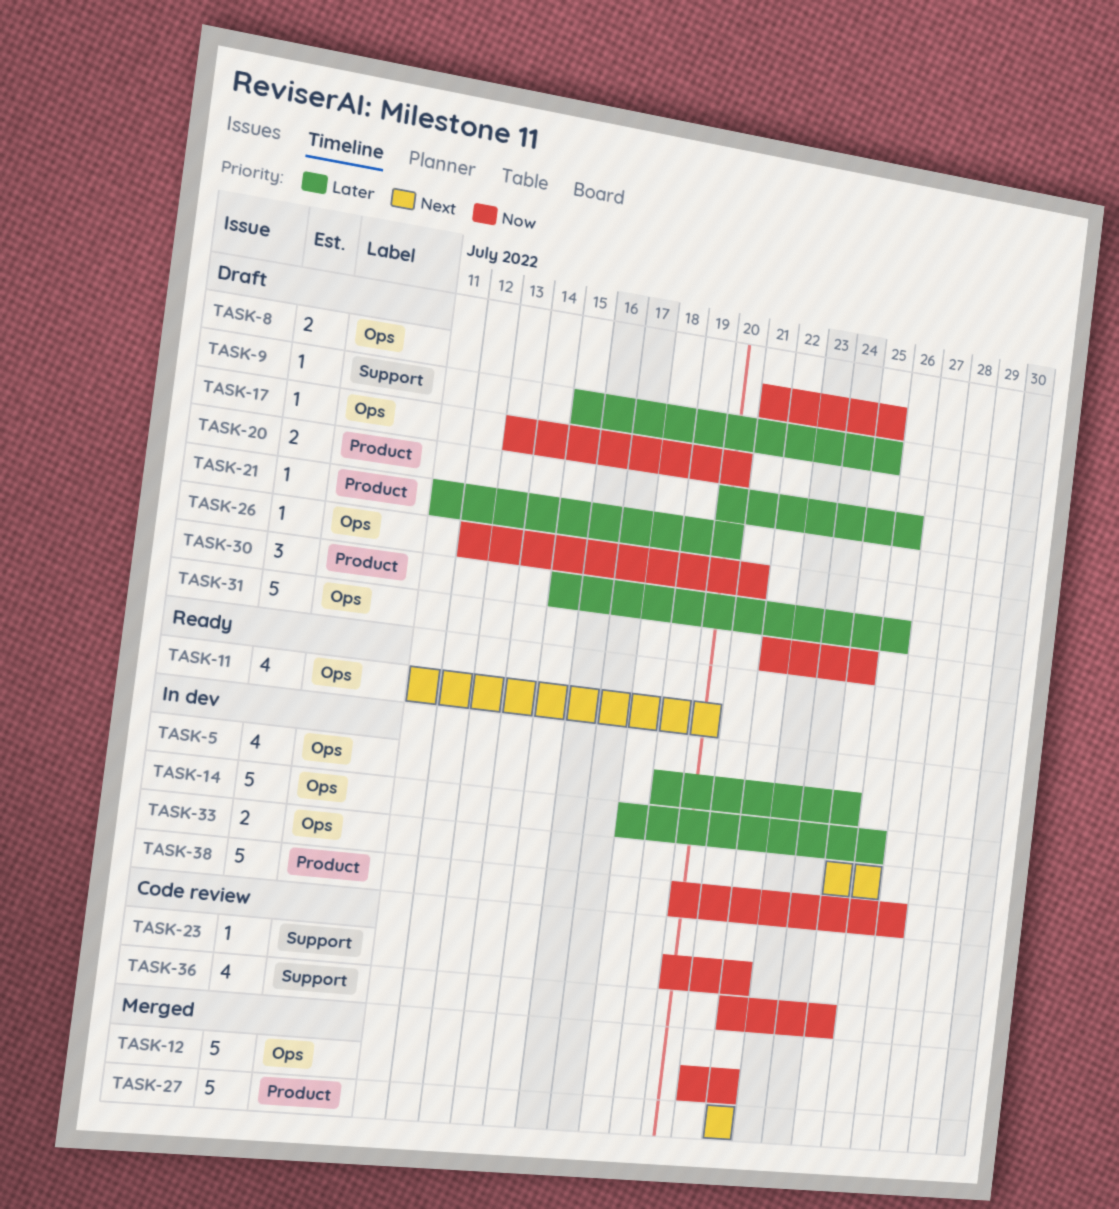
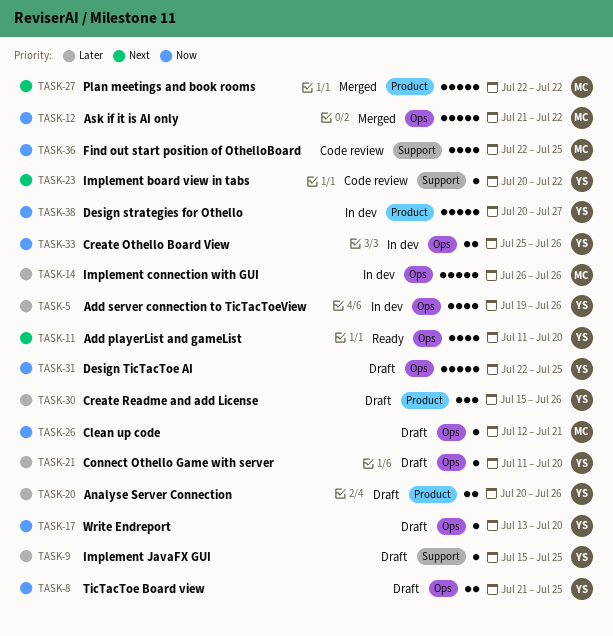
TASK-5, due: Jul 25 -> Jul 26
TASK-14, start: Jul 18 -> Jul 26
TASK-21, label: Product -> Ops
TASK-23, priority: Now -> Next
TASK-33, priority: Next -> Now

